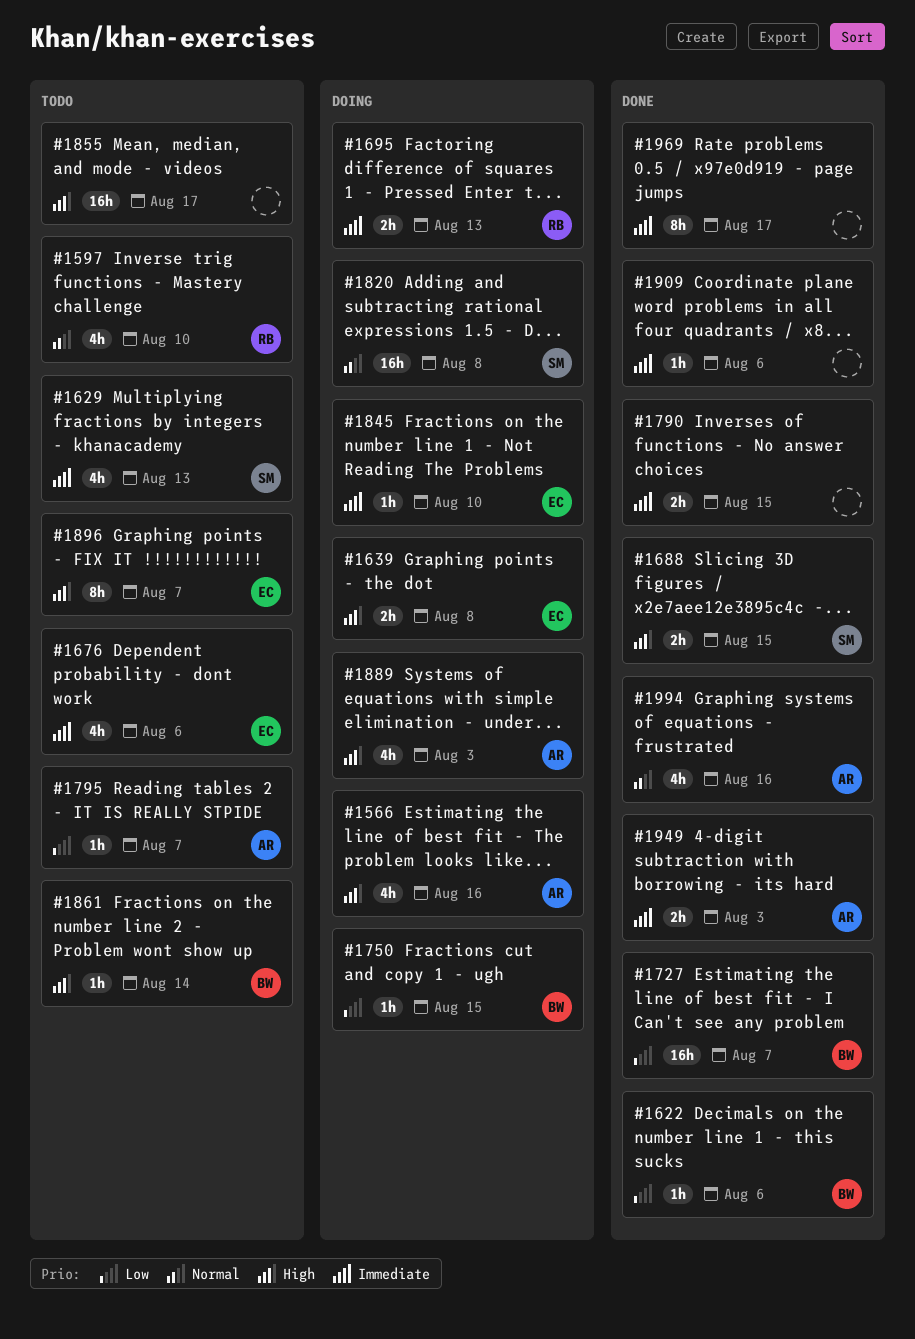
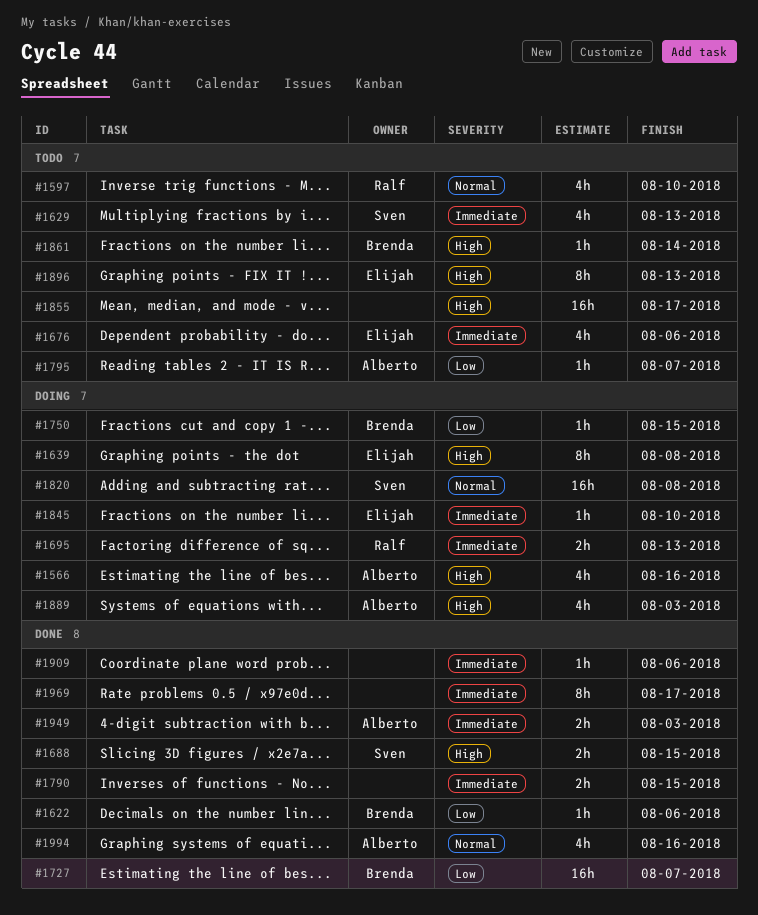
#1639, estimate: 2h -> 8h
#1896, due: Aug 7 -> Aug 13

